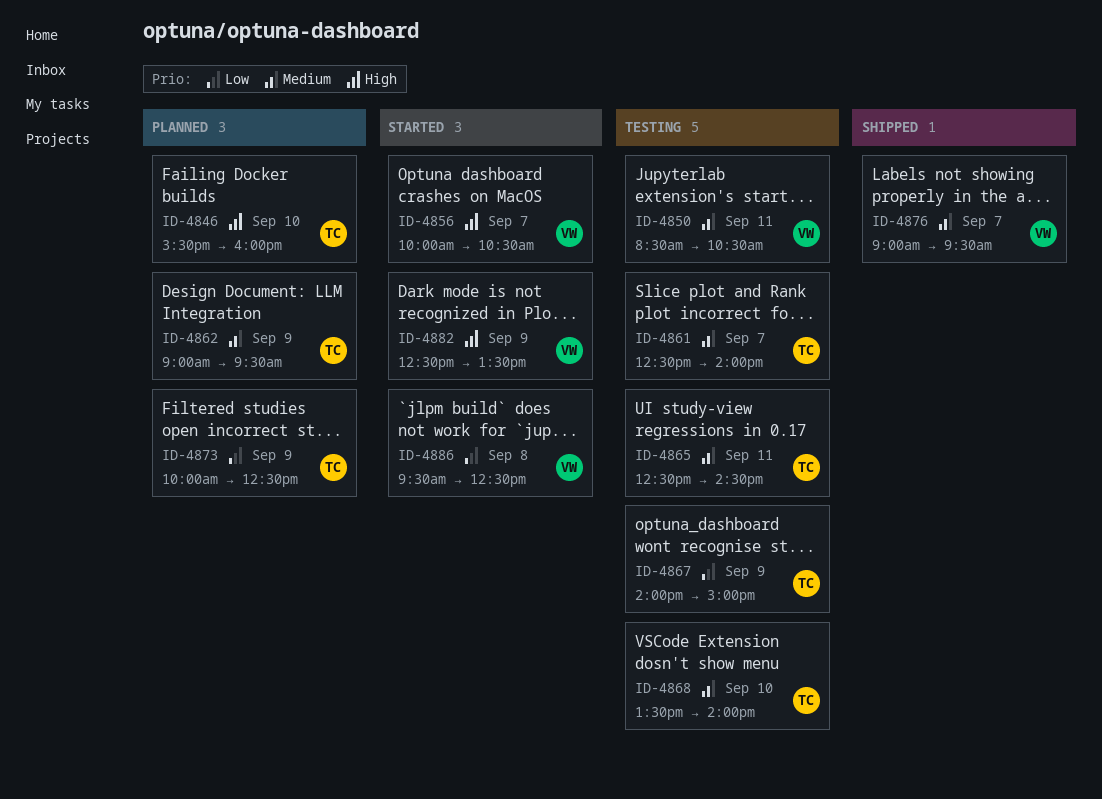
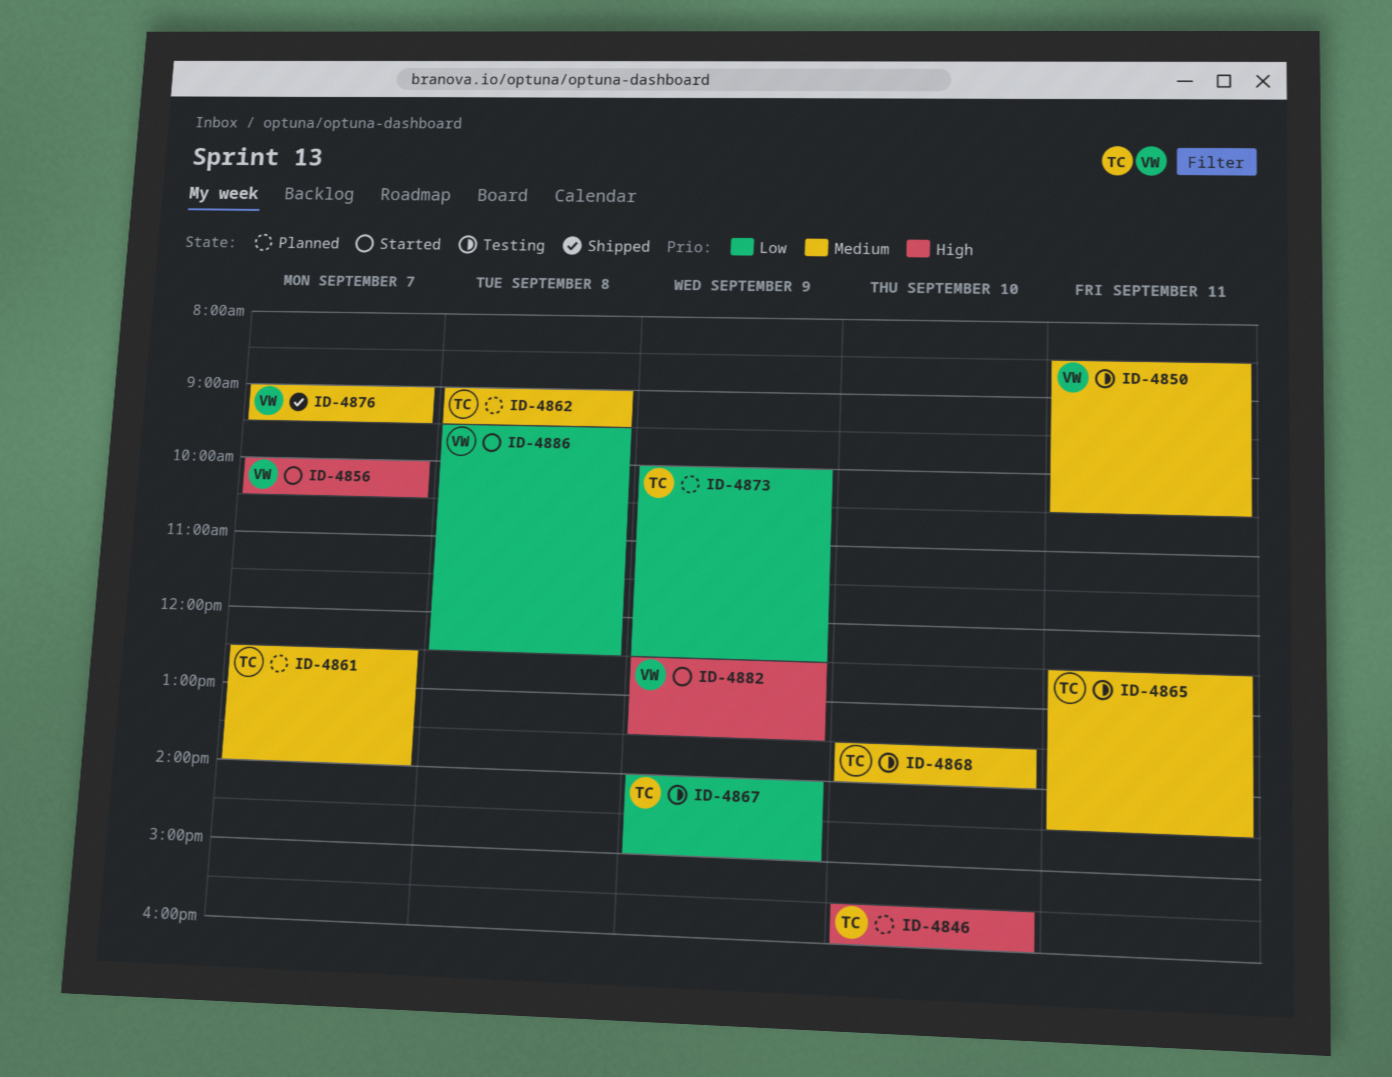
ID-4861, status: Testing -> Planned
ID-4862, day: Sep 9 -> Sep 8

